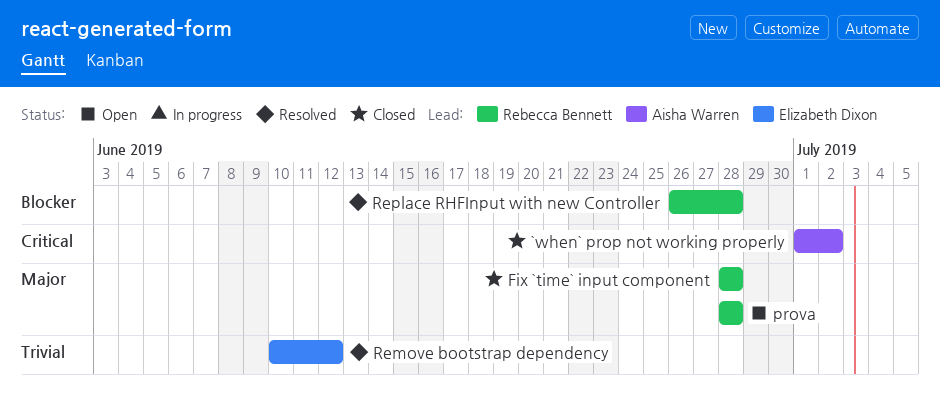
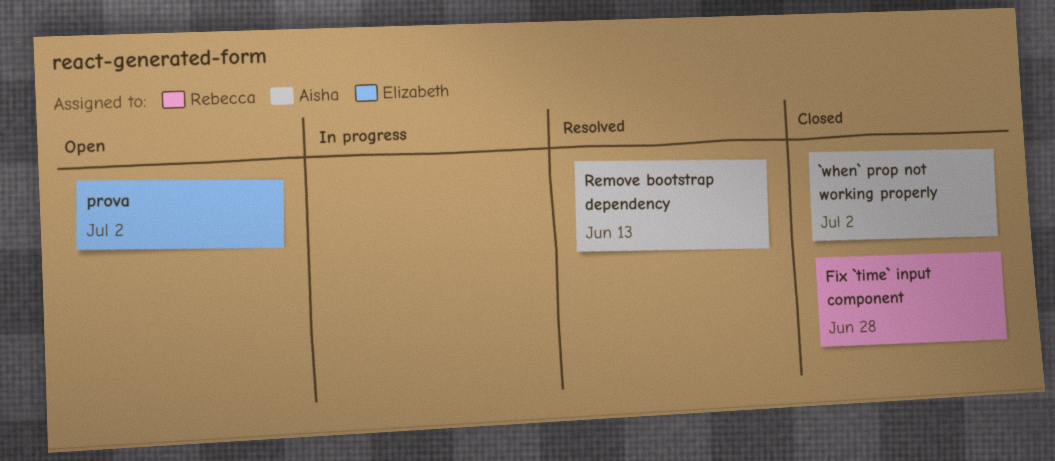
prova, owner: Rebecca Bennett -> Elizabeth Dixon
prova, due: Jun 28 -> Jul 2
Remove bootstrap dependency, owner: Elizabeth Dixon -> Aisha Warren
Remove bootstrap dependency, due: Jun 12 -> Jun 13
Replace RHFInput with new Controller: present -> none

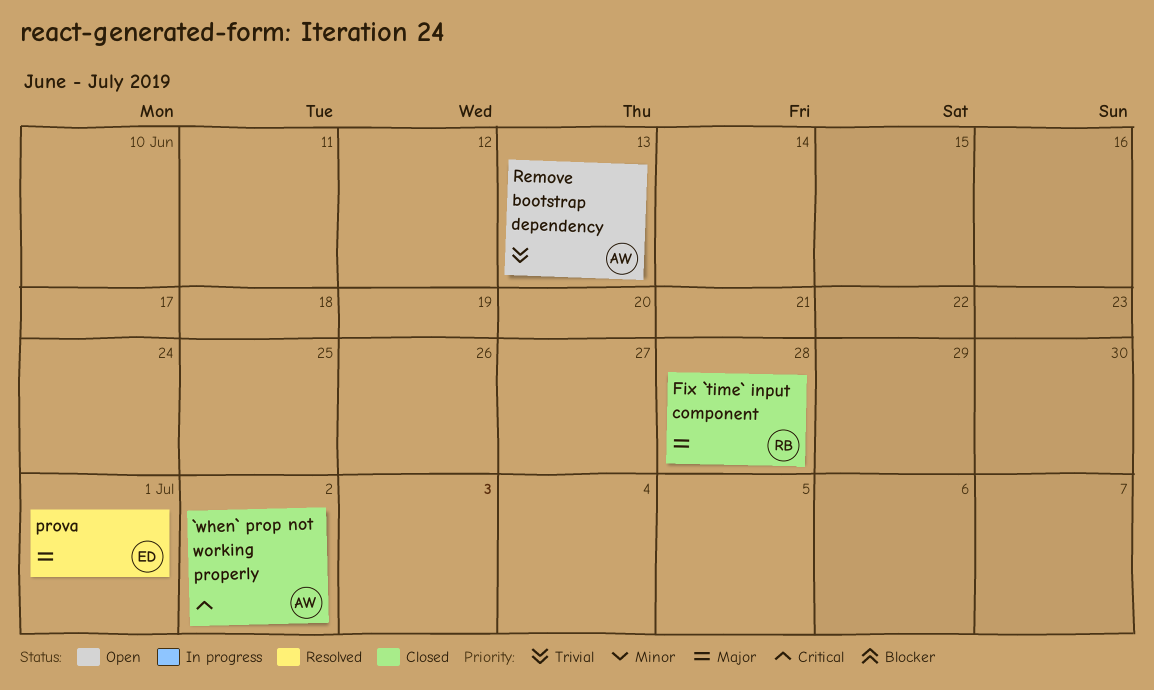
prova, status: Open -> Resolved
prova, due: Jul 2 -> Jul 1
Remove bootstrap dependency, status: Resolved -> Open

